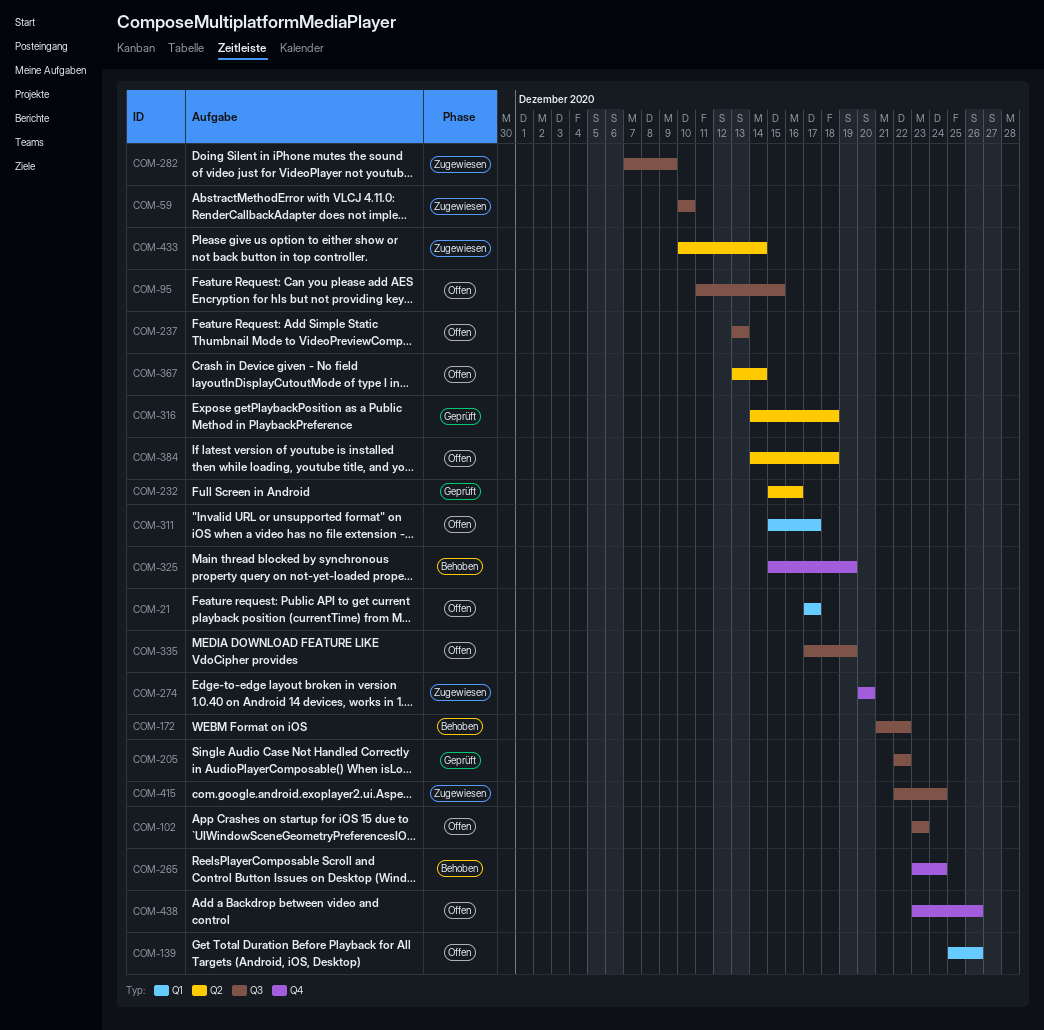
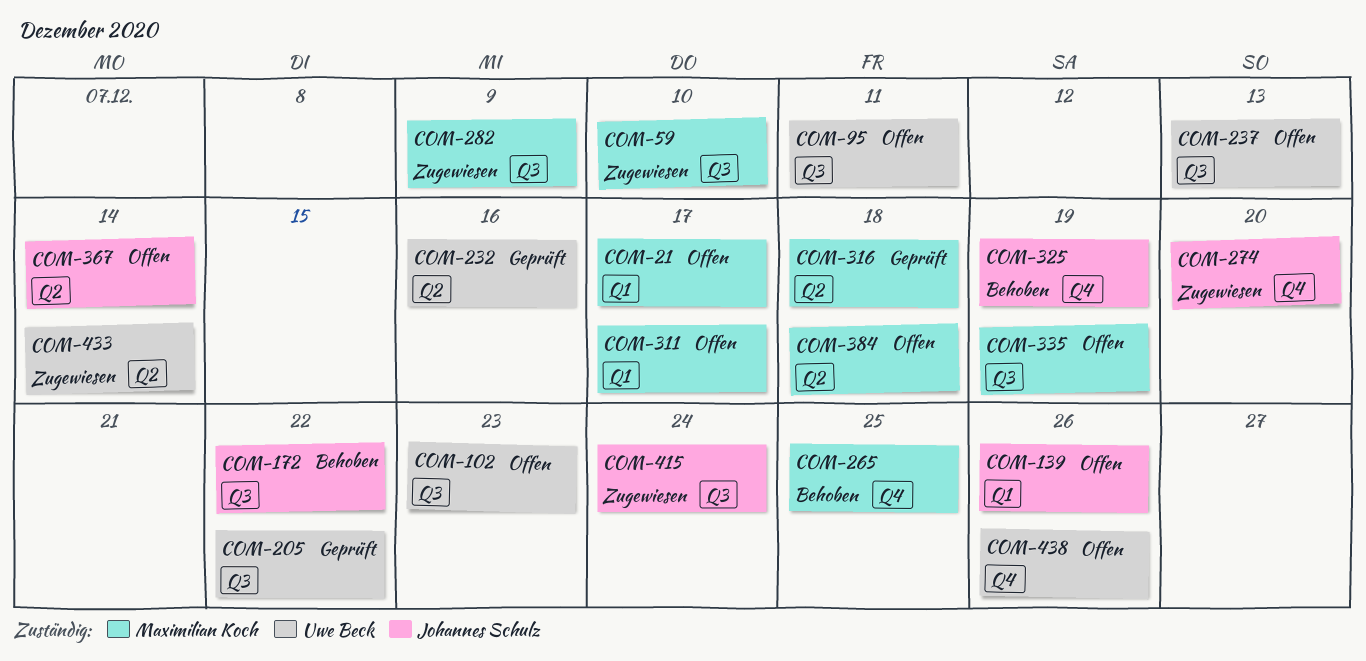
COM-95, due: Dec 15 -> Dec 11
COM-265, due: Dec 24 -> Dec 25

